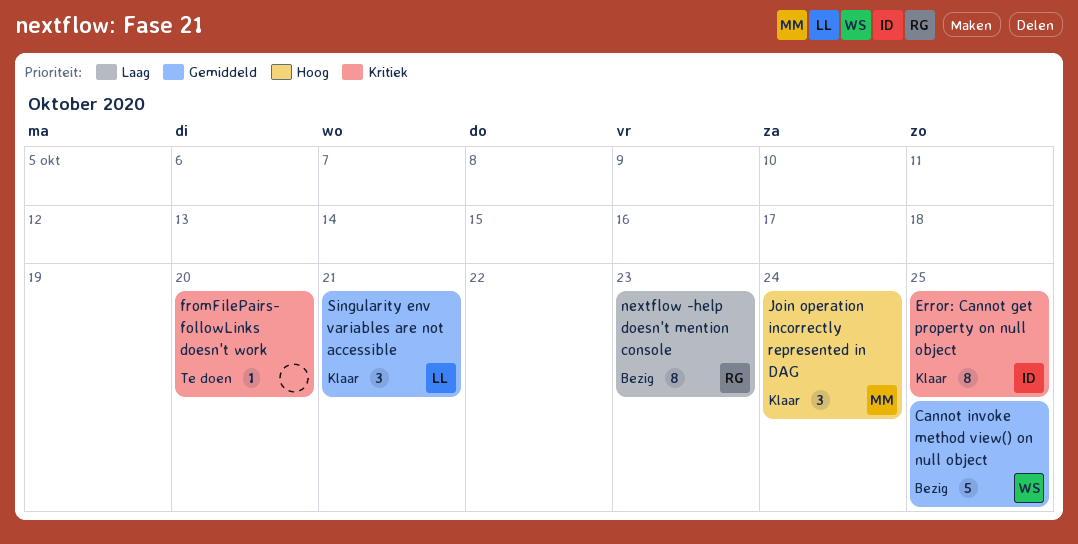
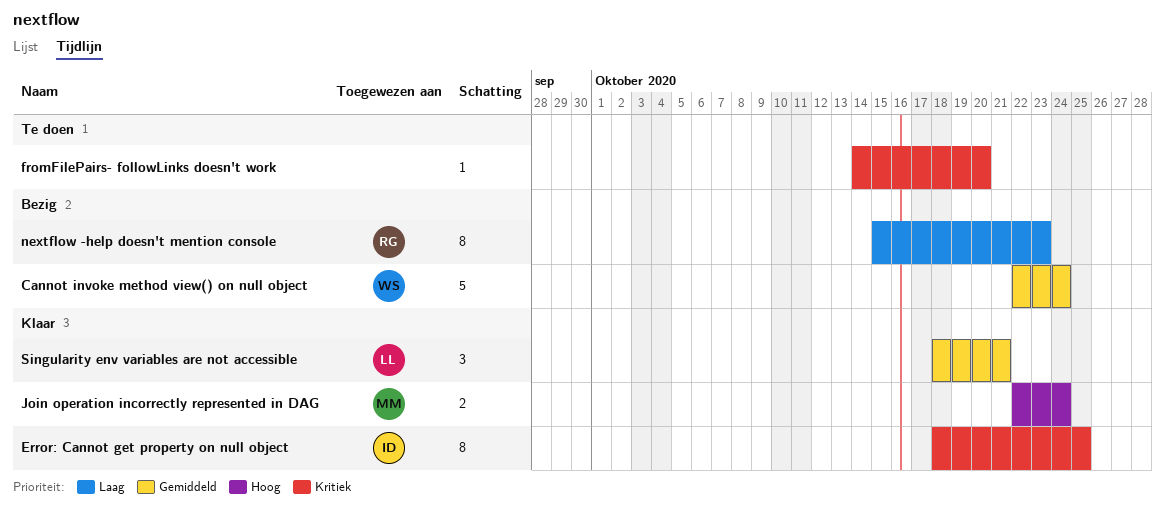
Cannot invoke method view() on null object, due: Oct 25 -> Oct 24
Join operation incorrectly represented in DAG, estimate: 3 -> 2

